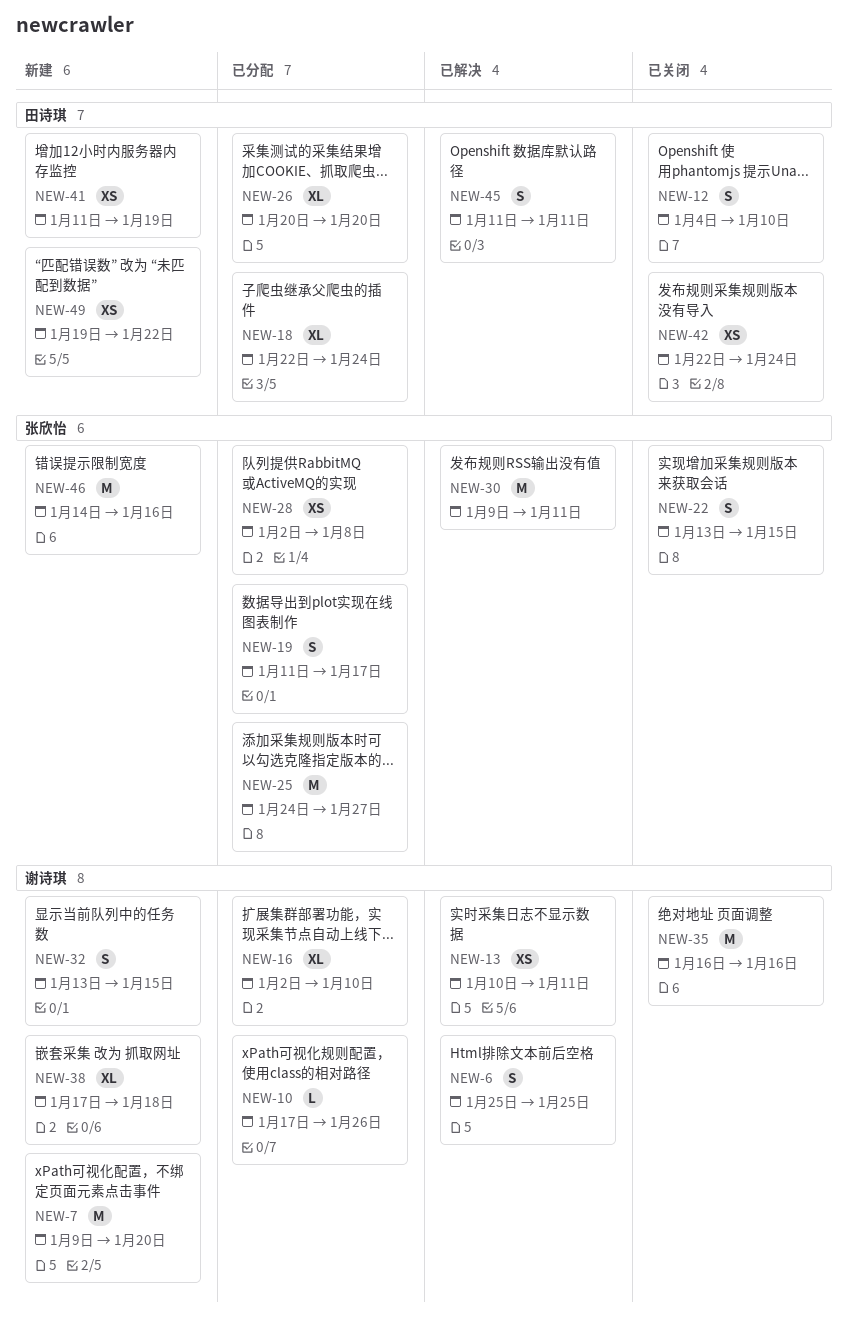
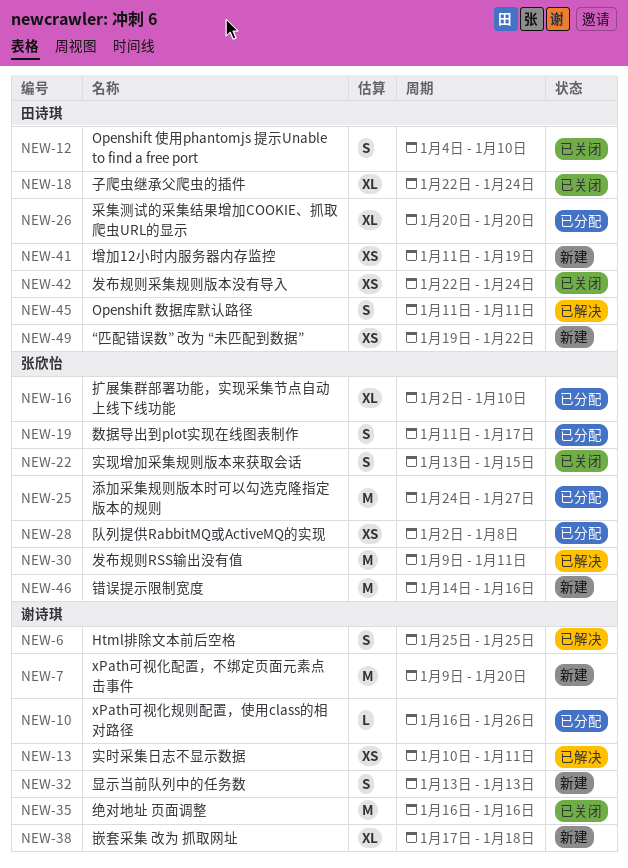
NEW-10, start: Jan 17 -> Jan 16
NEW-16, owner: 谢诗琪 -> 张欣怡
NEW-18, status: 已分配 -> 已关闭
NEW-32, due: Jan 15 -> Jan 13

